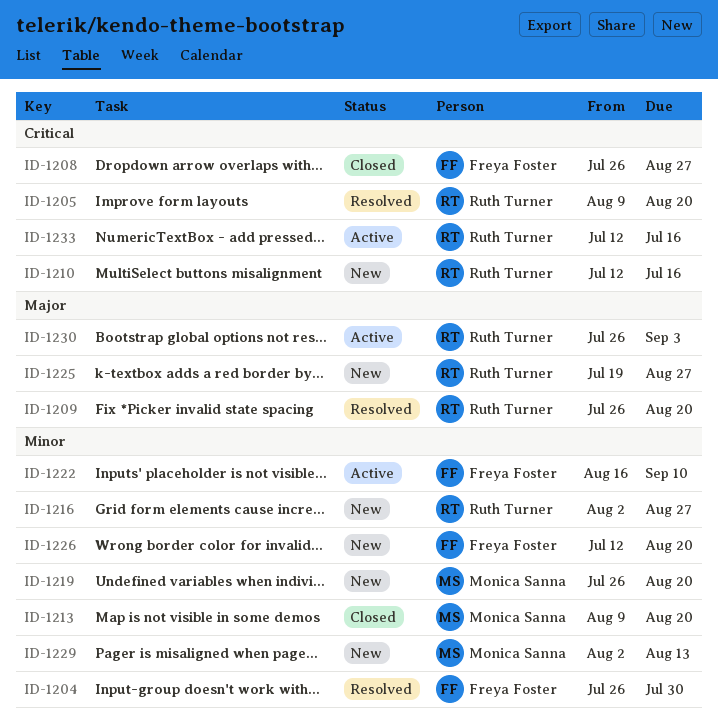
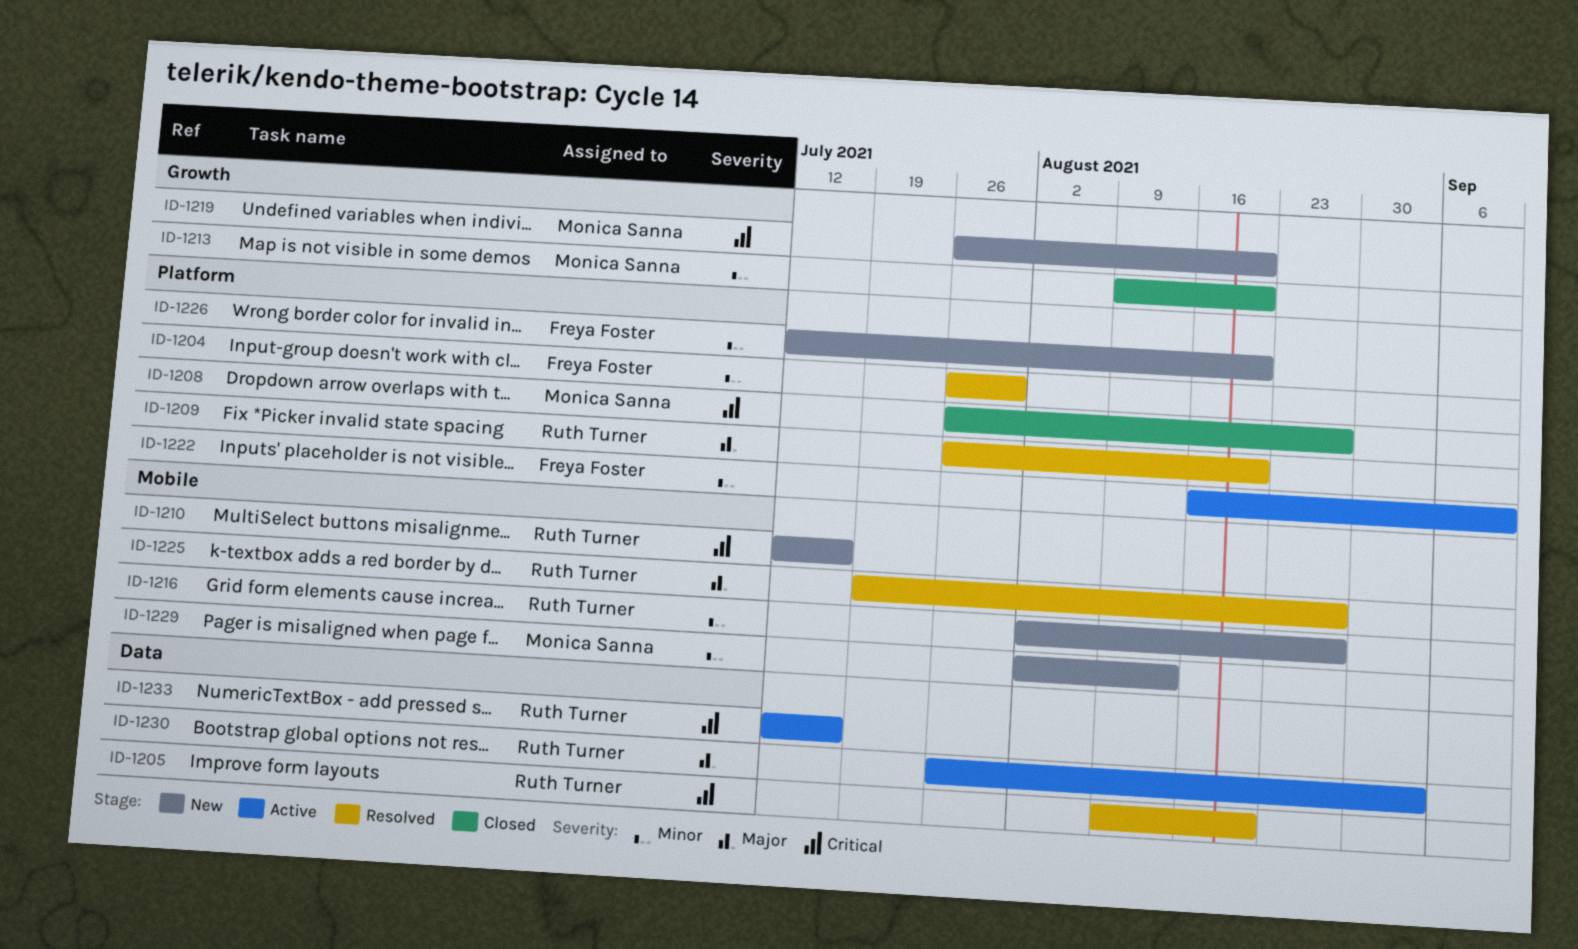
ID-1208, owner: Freya Foster -> Monica Sanna
ID-1219, priority: Minor -> Critical
ID-1225, status: New -> Resolved

